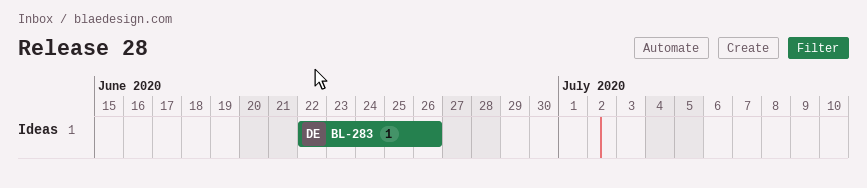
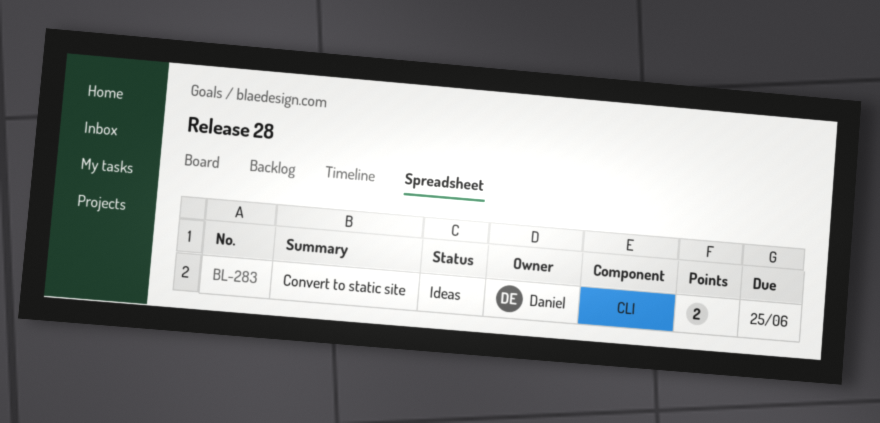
BL-283, estimate: 1 -> 2
BL-283, due: Jun 26 -> Jun 25

